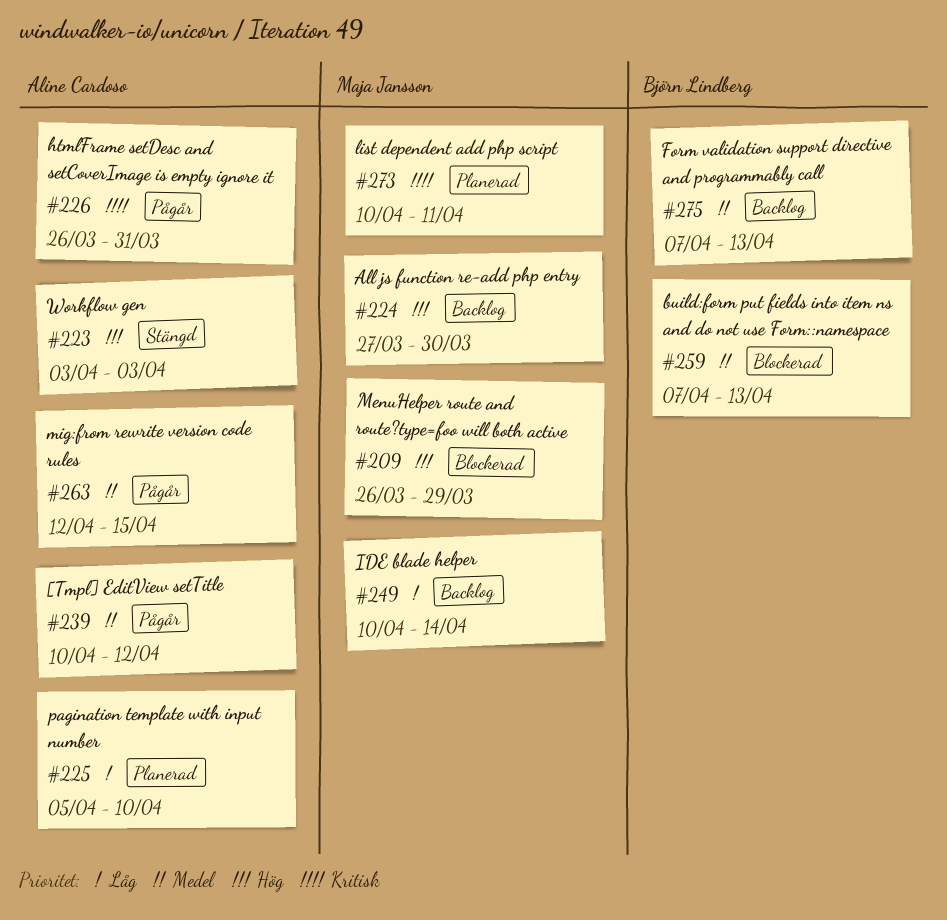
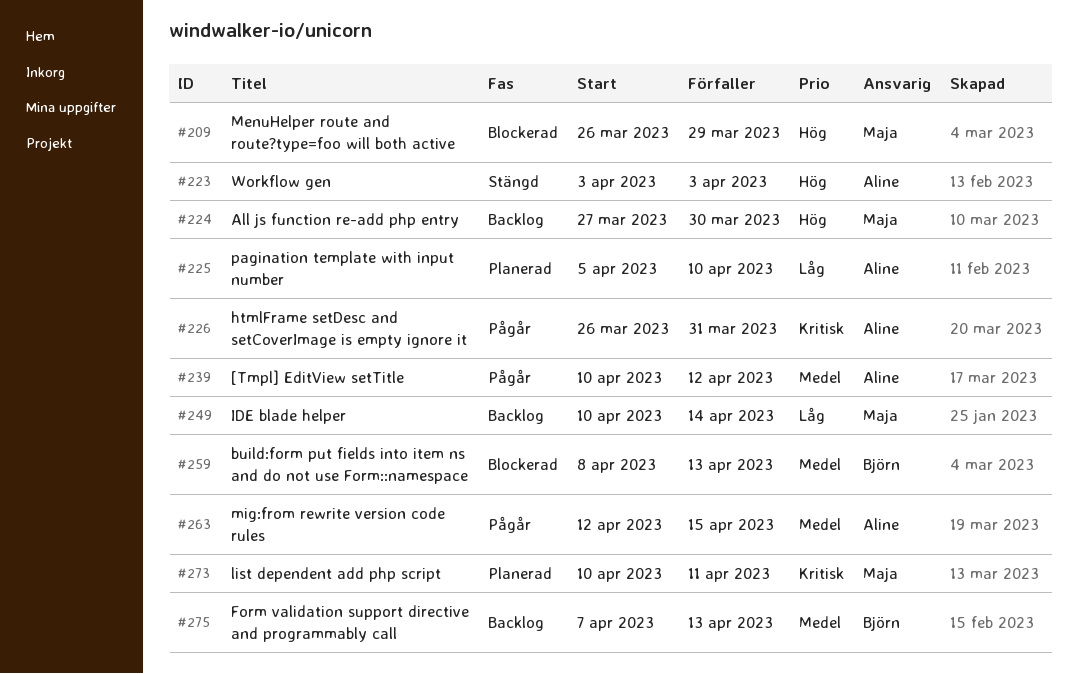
#259, start: Apr 7 -> Apr 8

